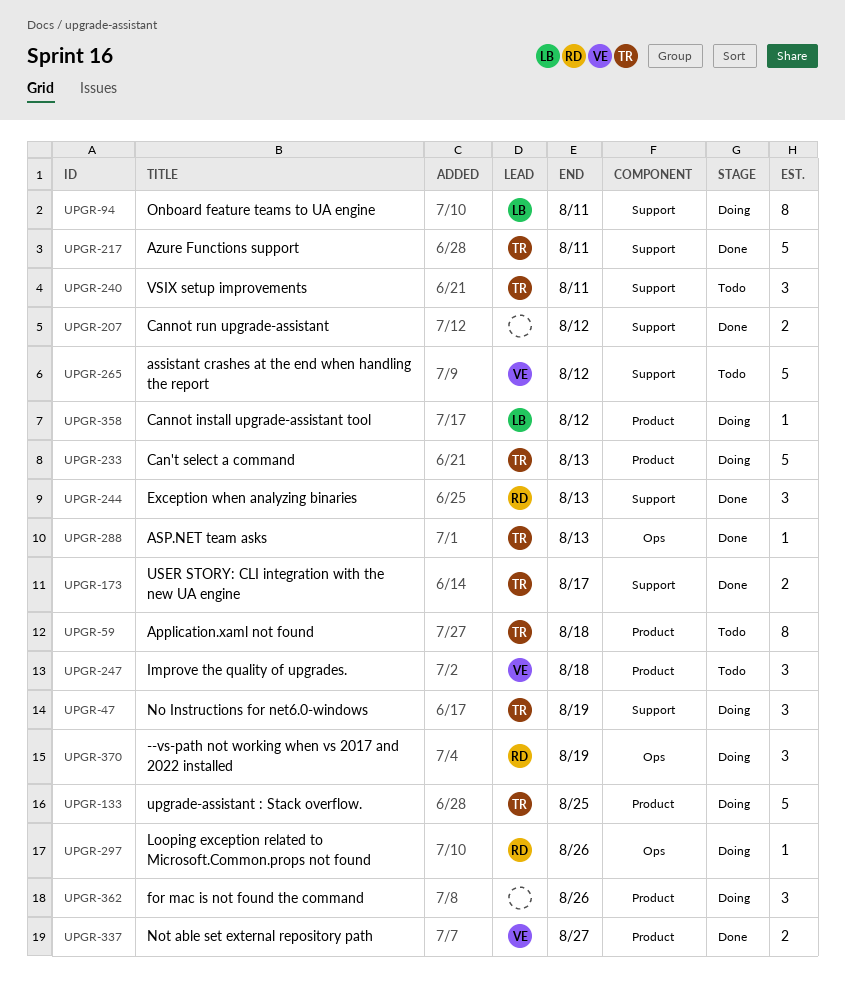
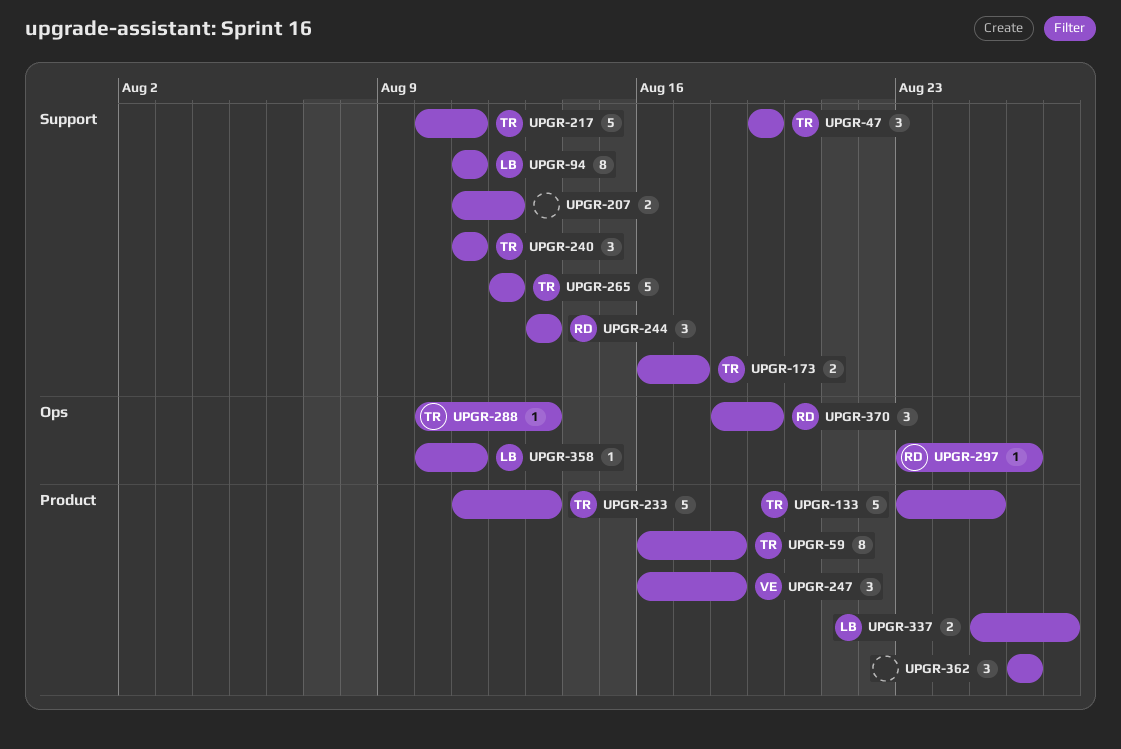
UPGR-265, owner: VE -> TR
UPGR-337, owner: VE -> LB
UPGR-358, label: Product -> Ops
UPGR-358, due: Aug 12 -> Aug 11

